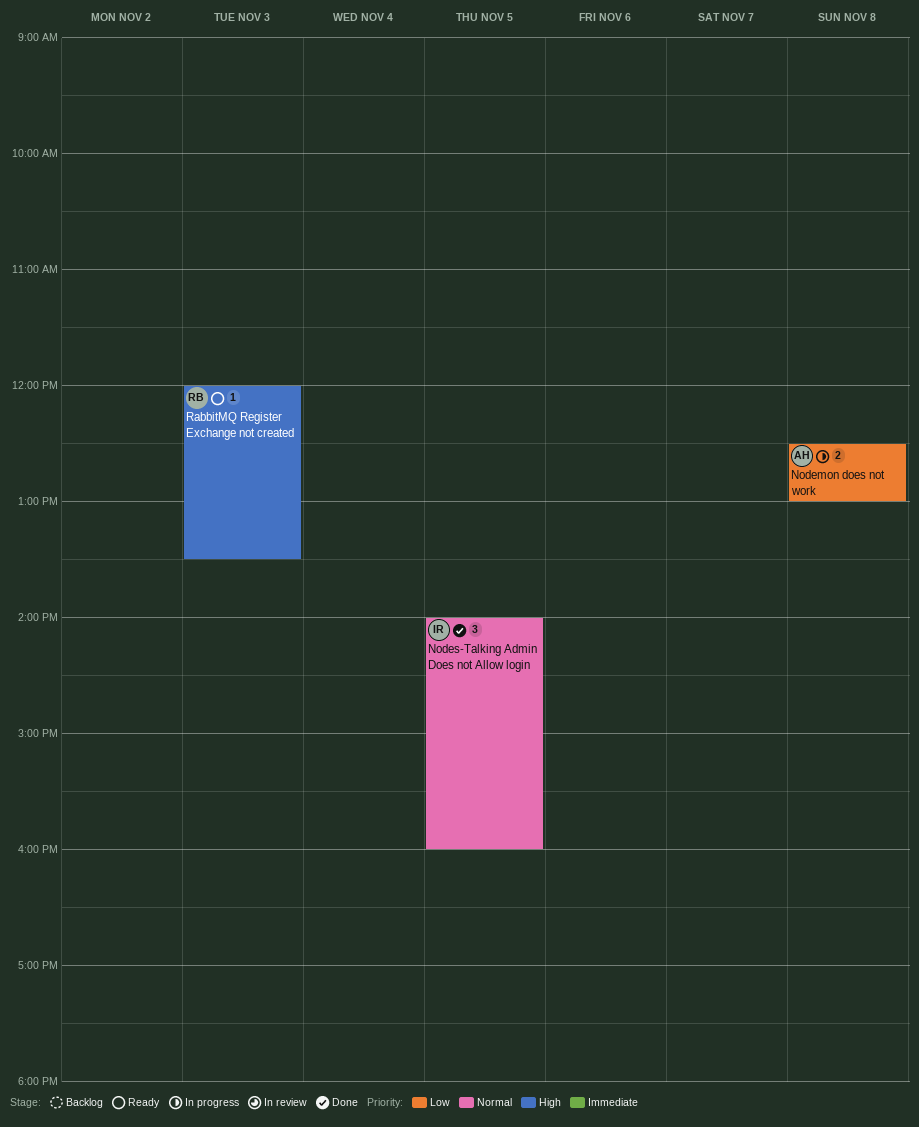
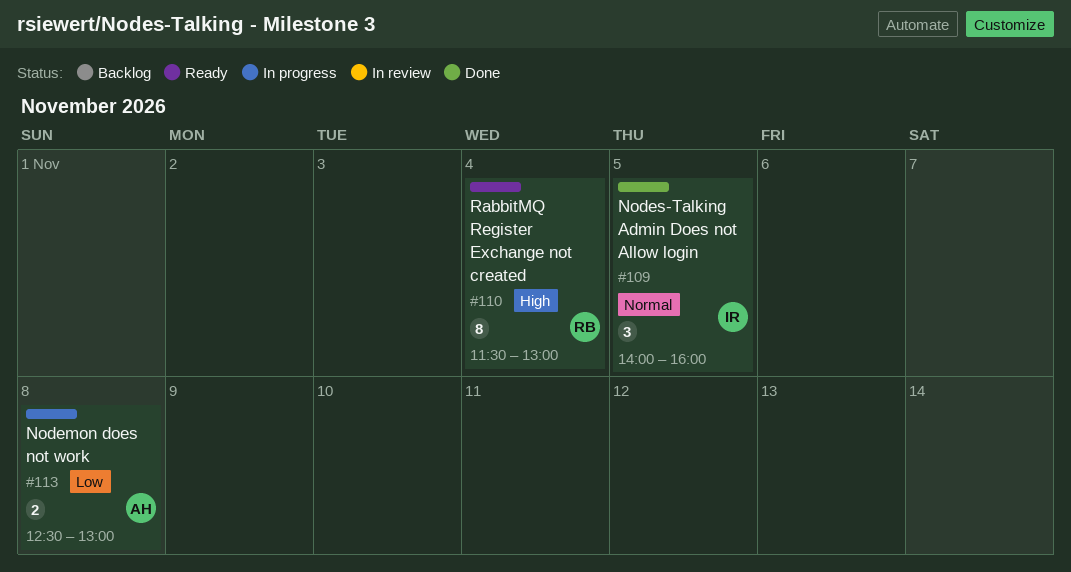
RabbitMQ Register Exchange not created, estimate: 1 -> 8
RabbitMQ Register Exchange not created, day: Nov 3 -> Nov 4
RabbitMQ Register Exchange not created, begins: 12:00 -> 11:30
RabbitMQ Register Exchange not created, ends: 13:30 -> 13:00

